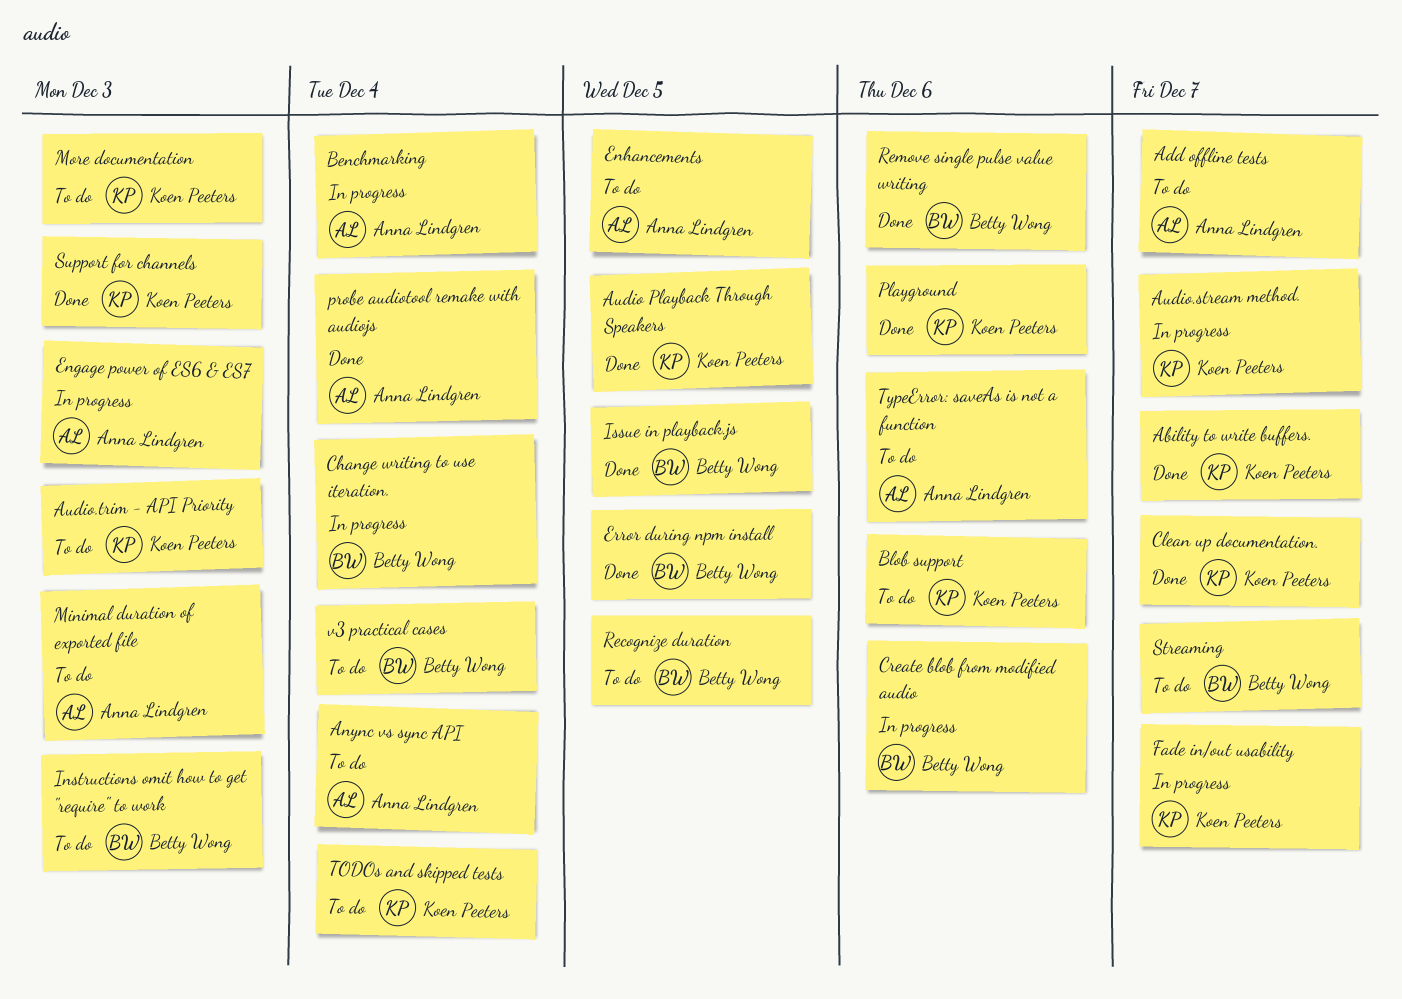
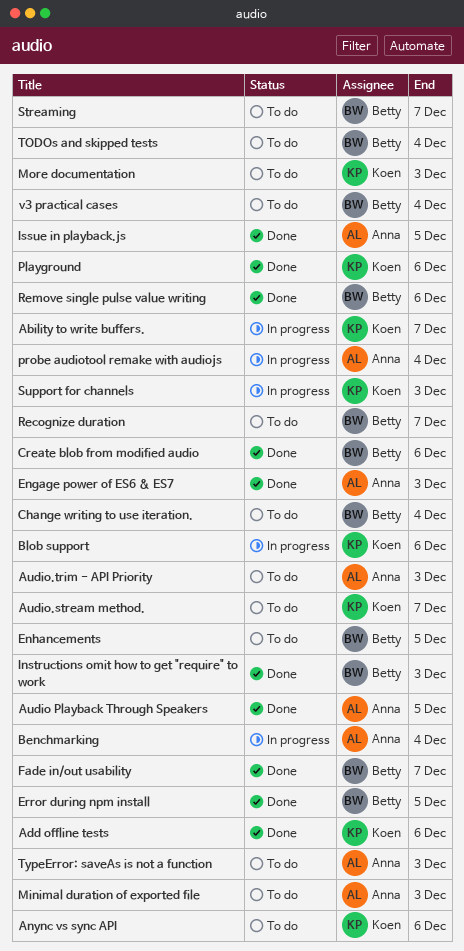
Ability to write buffers., status: Done -> In progress
Add offline tests, status: To do -> Done
Add offline tests, owner: Anna Lindgren -> Koen Peeters
Add offline tests, due: Dec 7 -> Dec 6
Anync vs sync API, owner: Anna Lindgren -> Koen Peeters
Anync vs sync API, due: Dec 4 -> Dec 6
Audio Playback Through Speakers, owner: Koen Peeters -> Anna Lindgren
Audio.stream method., status: In progress -> To do
Audio.trim - API Priority, owner: Koen Peeters -> Anna Lindgren
Blob support, status: To do -> In progress
Change writing to use iteration., status: In progress -> To do
Clean up documentation.: present -> none
Create blob from modified audio, status: In progress -> Done
Engage power of ES6 & ES7, status: In progress -> Done
Enhancements, owner: Anna Lindgren -> Betty Wong
Fade in/out usability, status: In progress -> Done
Fade in/out usability, owner: Koen Peeters -> Betty Wong
Instructions omit how to get "require" to work, status: To do -> Done
Issue in playback.js, owner: Betty Wong -> Anna Lindgren
probe audiotool remake with audiojs, status: Done -> In progress
Recognize duration, due: Dec 5 -> Dec 7
Support for channels, status: Done -> In progress
TODOs and skipped tests, owner: Koen Peeters -> Betty Wong
TypeError: saveAs is not a function, due: Dec 6 -> Dec 3

